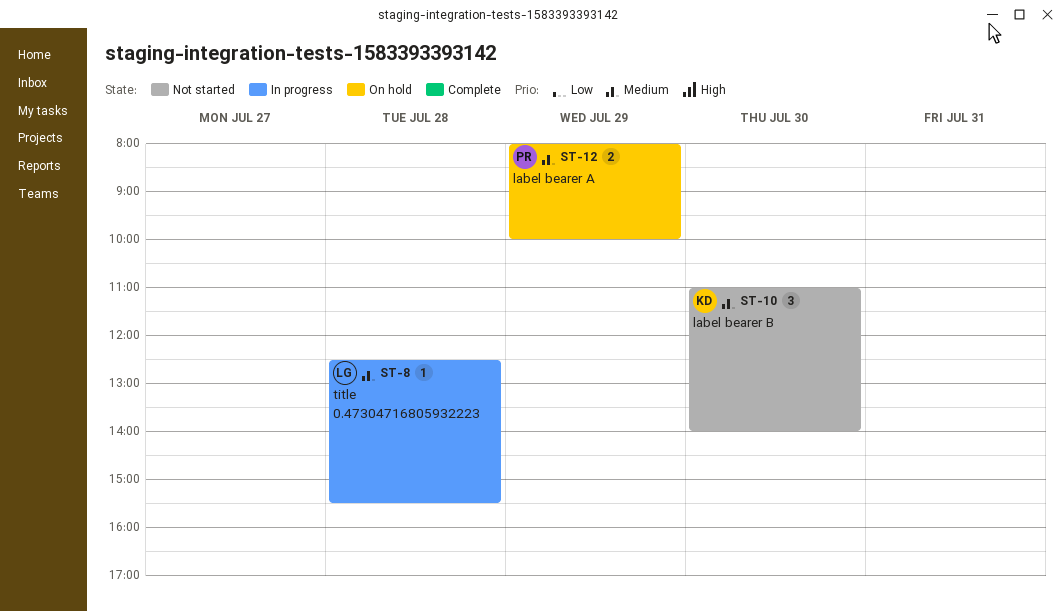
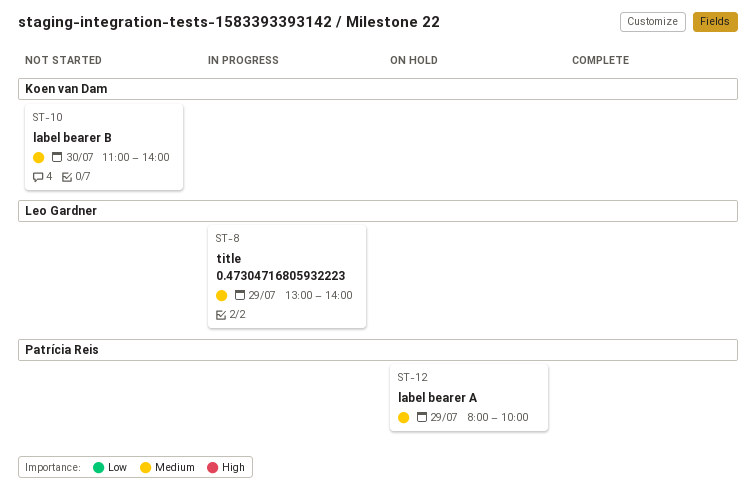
ST-8, day: Jul 28 -> Jul 29
ST-8, begins: 12:30 -> 13:00
ST-8, ends: 15:30 -> 14:00

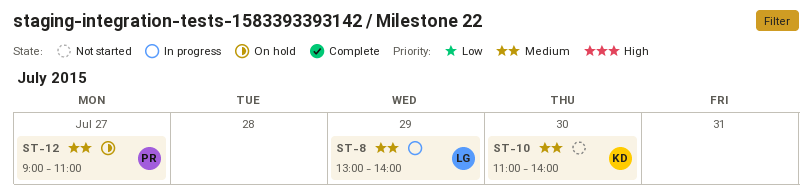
ST-12, day: Jul 29 -> Jul 27
ST-12, begins: 08:00 -> 09:00
ST-12, ends: 10:00 -> 11:00

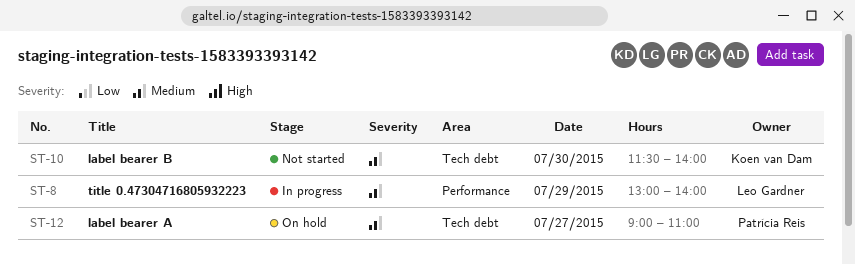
ST-10, begins: 11:00 -> 11:30

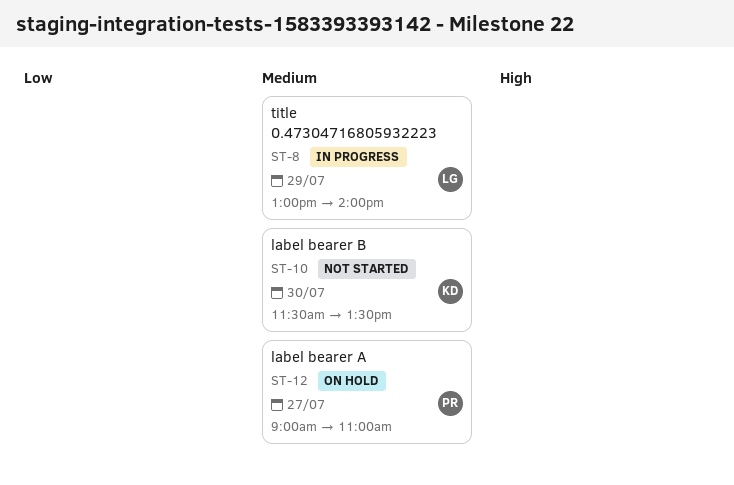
ST-10, ends: 14:00 -> 13:30

